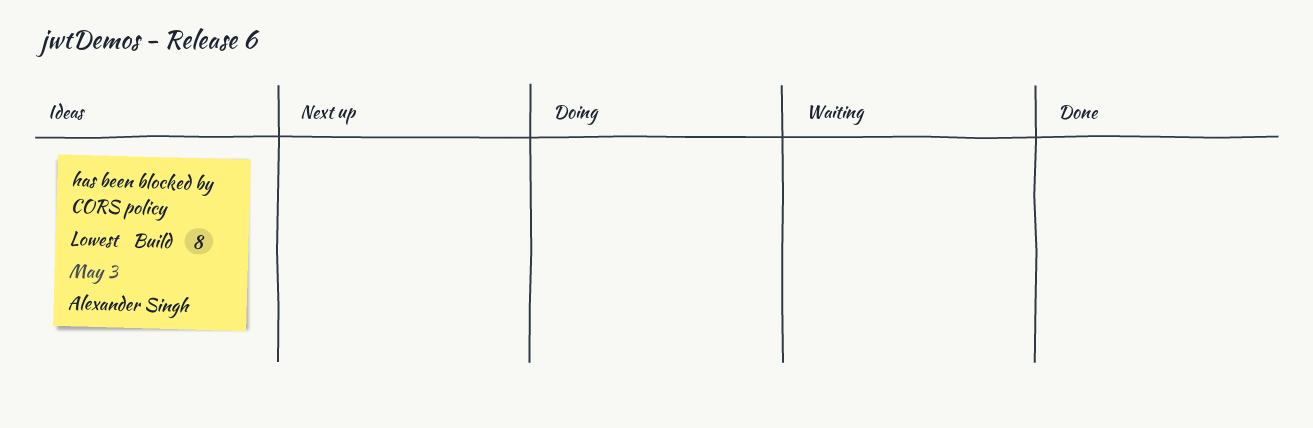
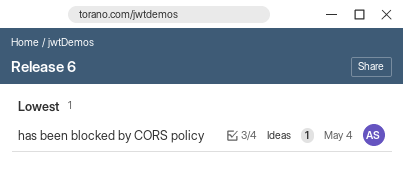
has been blocked by CORS policy, estimate: 8 -> 1
has been blocked by CORS policy, due: May 3 -> May 4

